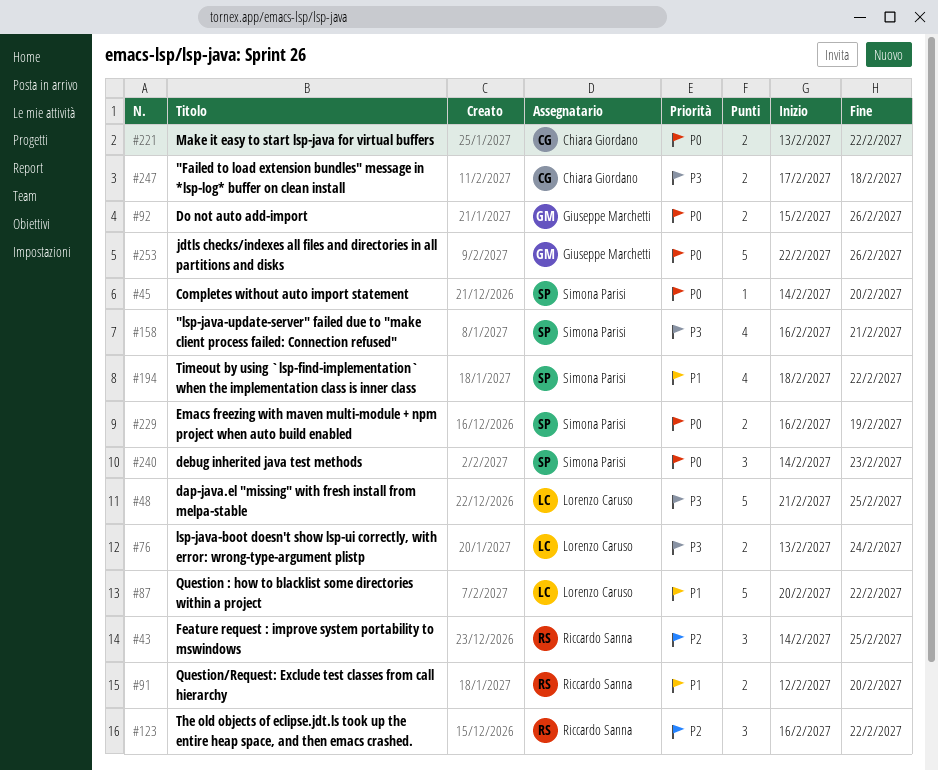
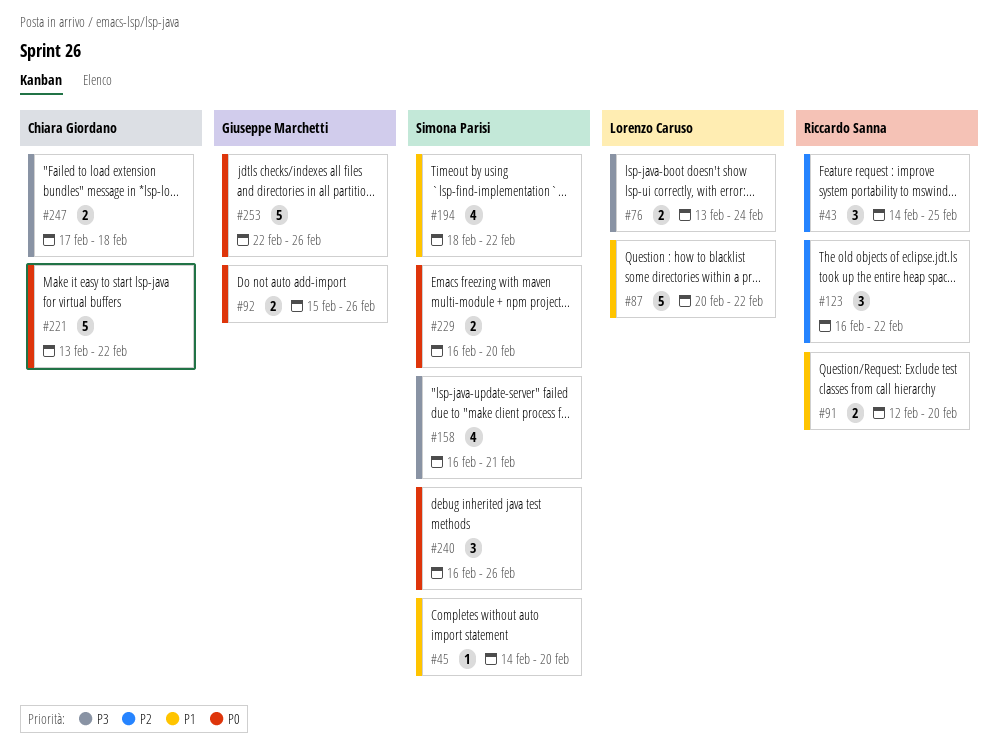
#45, priority: P0 -> P1
#48: present -> none
#221, estimate: 2 -> 5
#229, due: Feb 19 -> Feb 20
#240, start: Feb 14 -> Feb 16
#240, due: Feb 23 -> Feb 26

